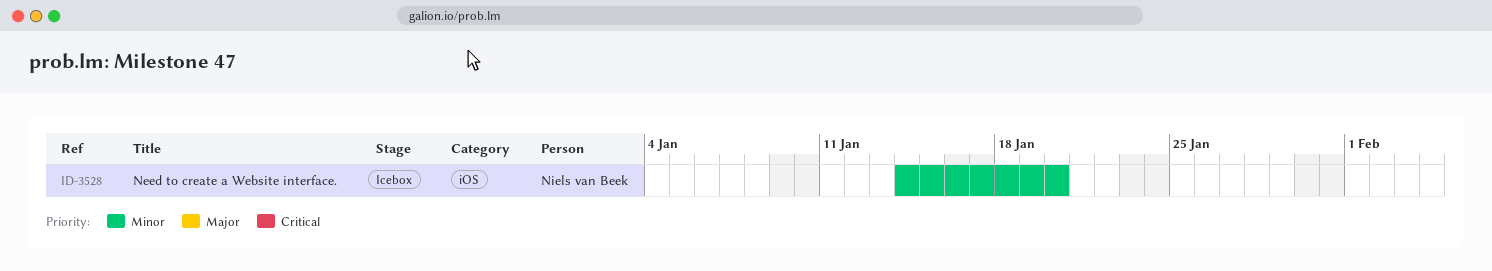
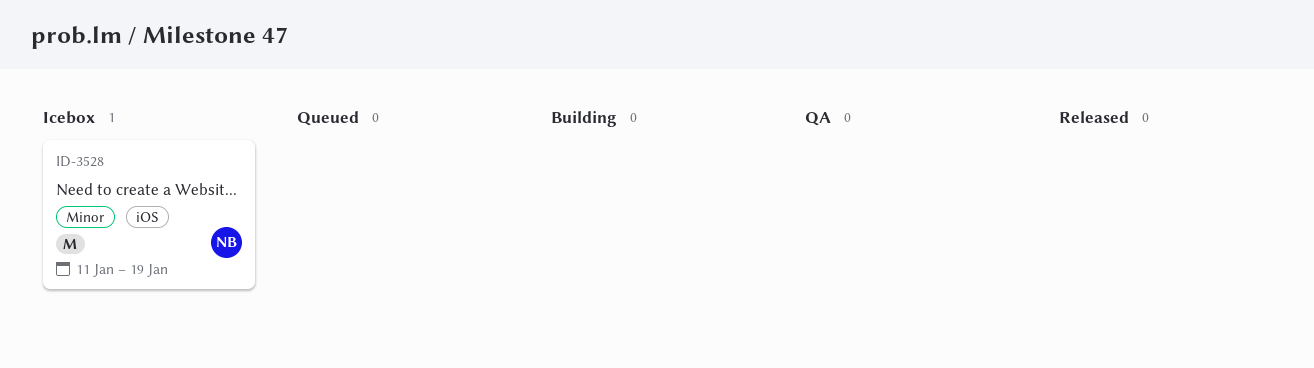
ID-3528, start: Jan 14 -> Jan 11
ID-3528, due: Jan 20 -> Jan 19

